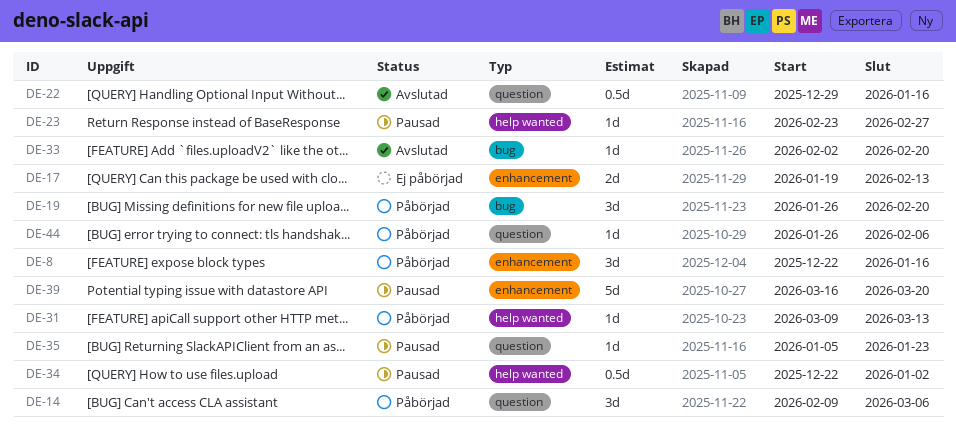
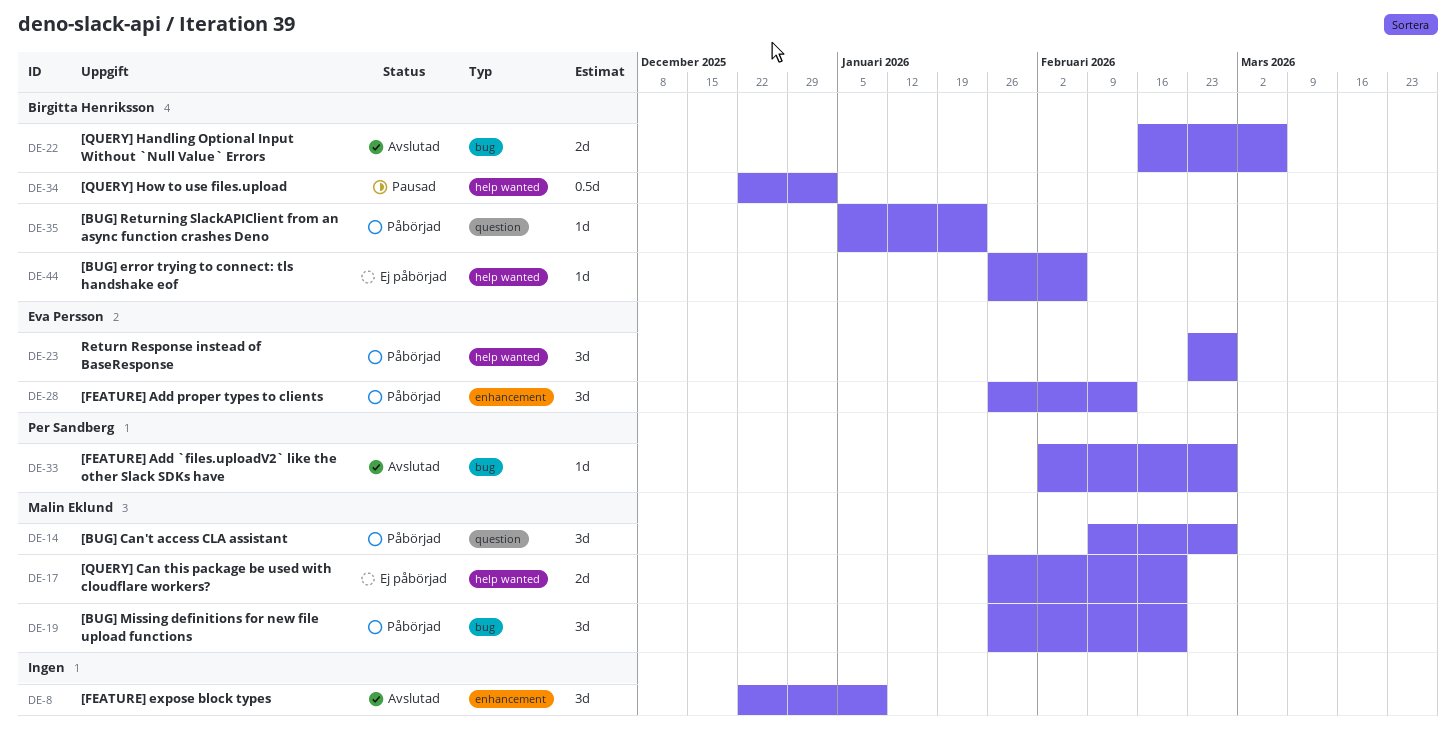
DE-8, status: Påbörjad -> Avslutad
DE-8, due: Jan 16 -> Jan 9
DE-14, due: Mar 6 -> Feb 27
DE-17, label: enhancement -> help wanted
DE-17, start: Jan 19 -> Jan 26
DE-17, due: Feb 13 -> Feb 20
DE-22, label: question -> bug
DE-22, estimate: 0.5d -> 2d
DE-22, start: Dec 29 -> Feb 16
DE-22, due: Jan 16 -> Mar 6
DE-23, status: Pausad -> Påbörjad
DE-23, estimate: 1d -> 3d
DE-28: none -> present
DE-31: present -> none
DE-33, due: Feb 20 -> Feb 27
DE-35, status: Pausad -> Påbörjad
DE-39: present -> none
DE-44, status: Påbörjad -> Ej påbörjad
DE-44, label: question -> help wanted

